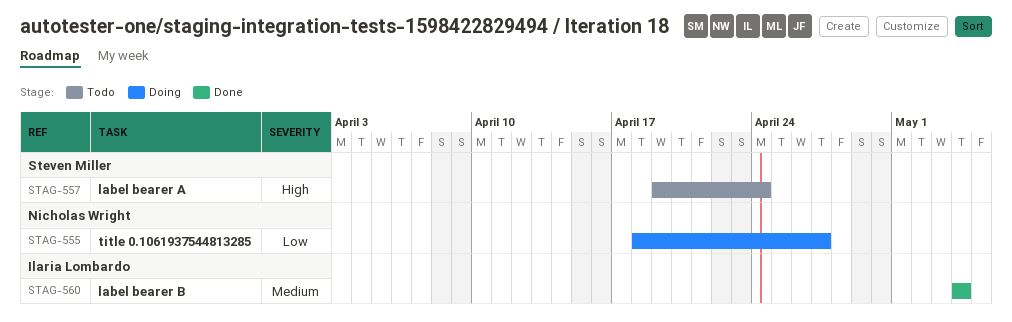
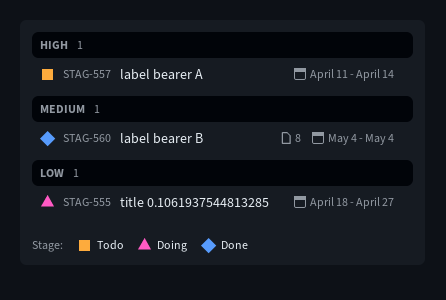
STAG-557, start: Apr 19 -> Apr 11
STAG-557, due: Apr 24 -> Apr 14

